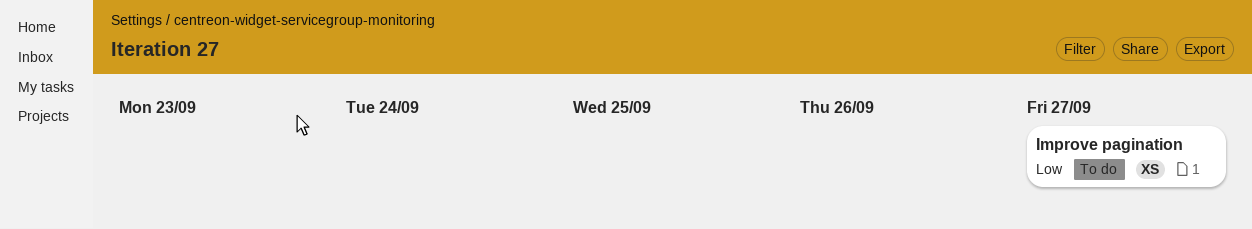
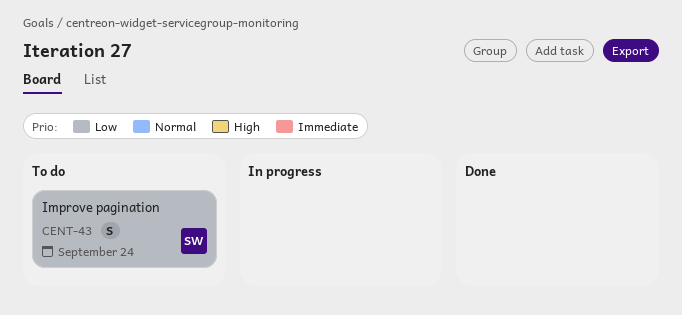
Improve pagination, estimate: XS -> S
Improve pagination, due: Sep 27 -> Sep 24

